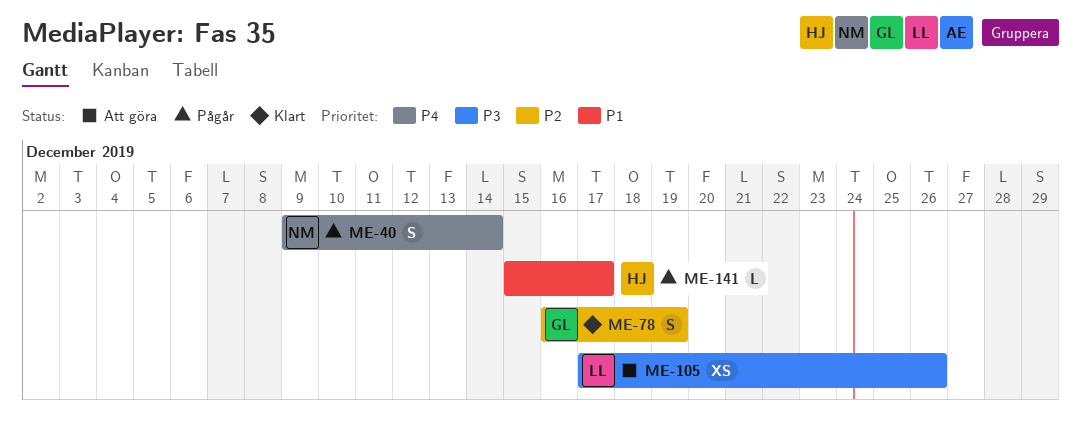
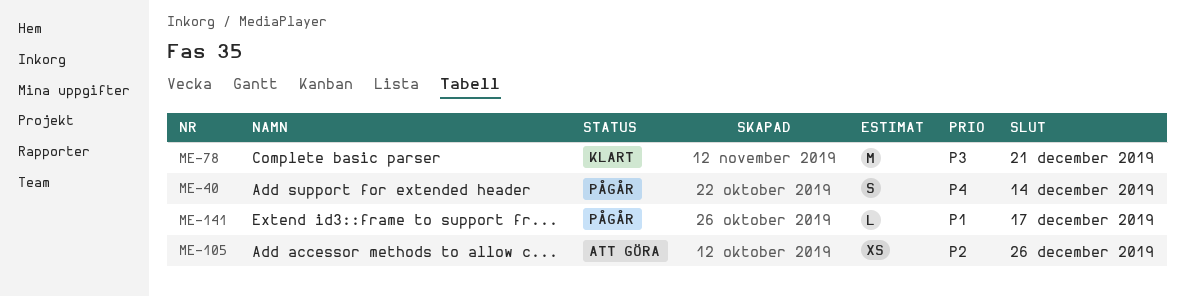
ME-78, priority: P2 -> P3
ME-78, estimate: S -> M
ME-78, due: Dec 19 -> Dec 21
ME-105, priority: P3 -> P2

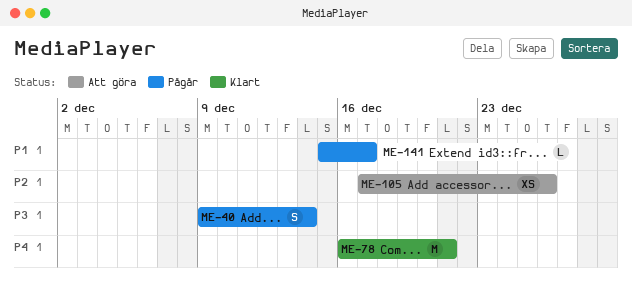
ME-40, priority: P4 -> P3
ME-78, priority: P3 -> P4

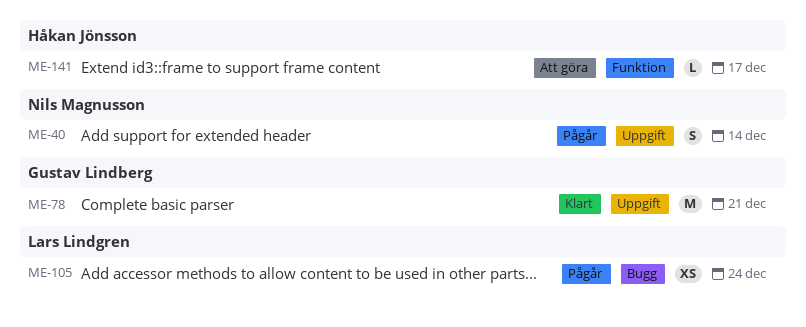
ME-105, status: Att göra -> Pågår
ME-105, due: Dec 26 -> Dec 24
ME-141, status: Pågår -> Att göra

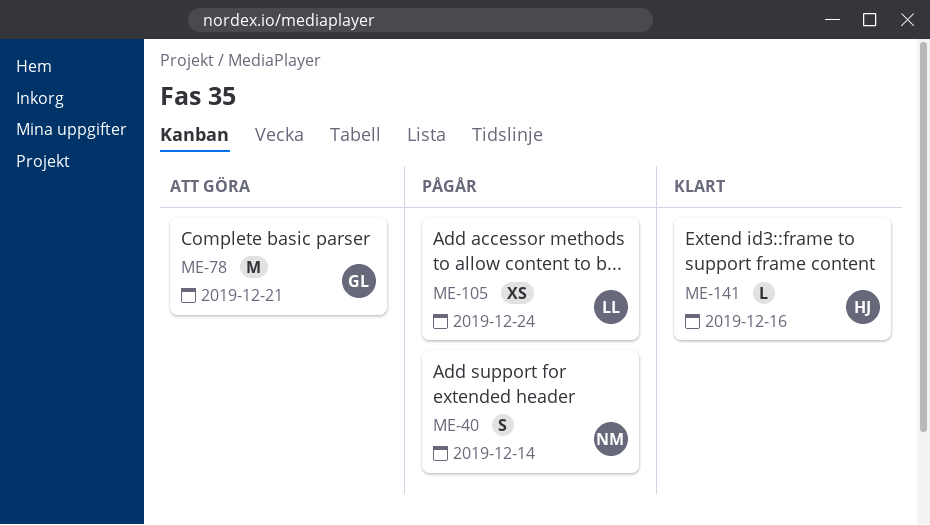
ME-78, status: Klart -> Att göra
ME-141, status: Att göra -> Klart
ME-141, due: Dec 17 -> Dec 16

